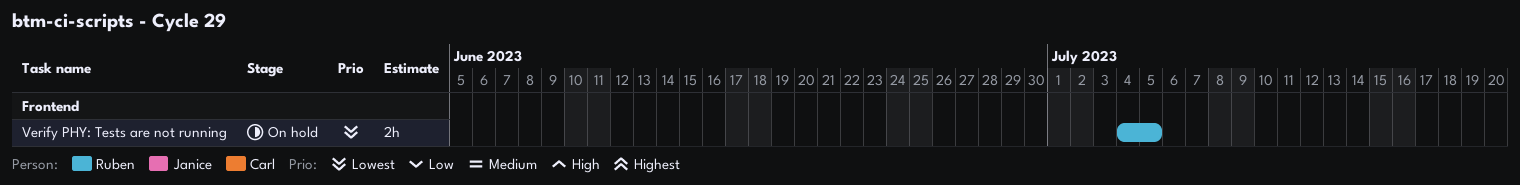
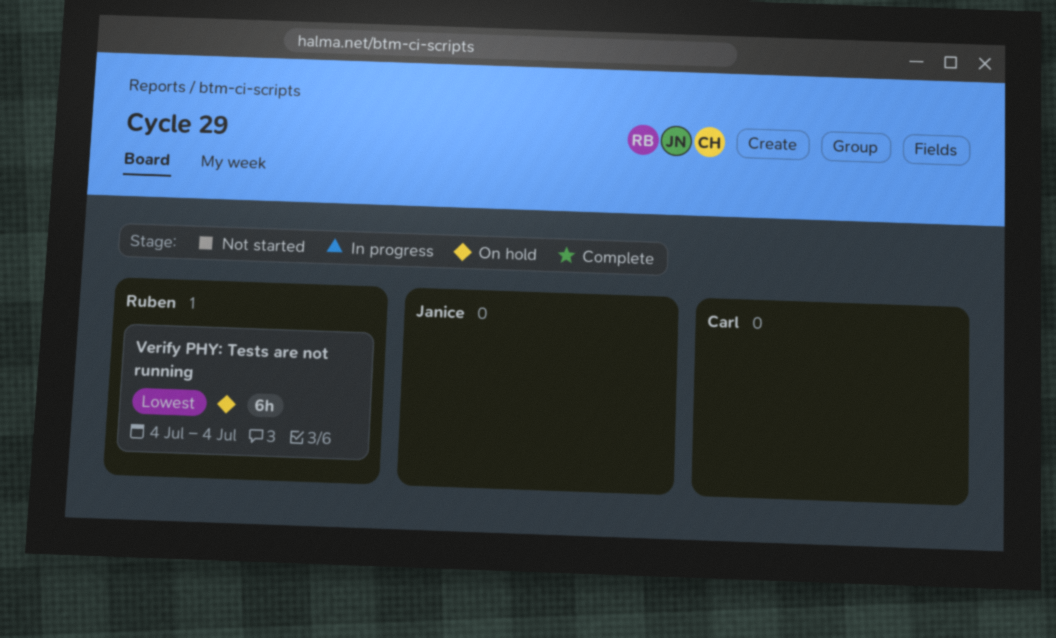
Verify PHY: Tests are not running, estimate: 2h -> 6h
Verify PHY: Tests are not running, due: Jul 5 -> Jul 4

